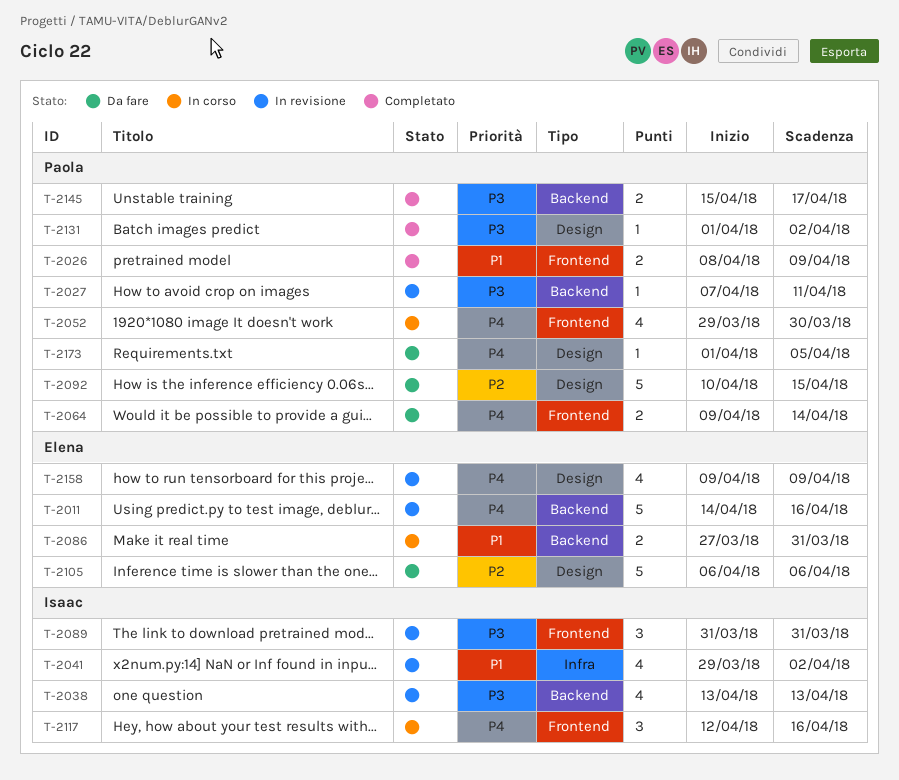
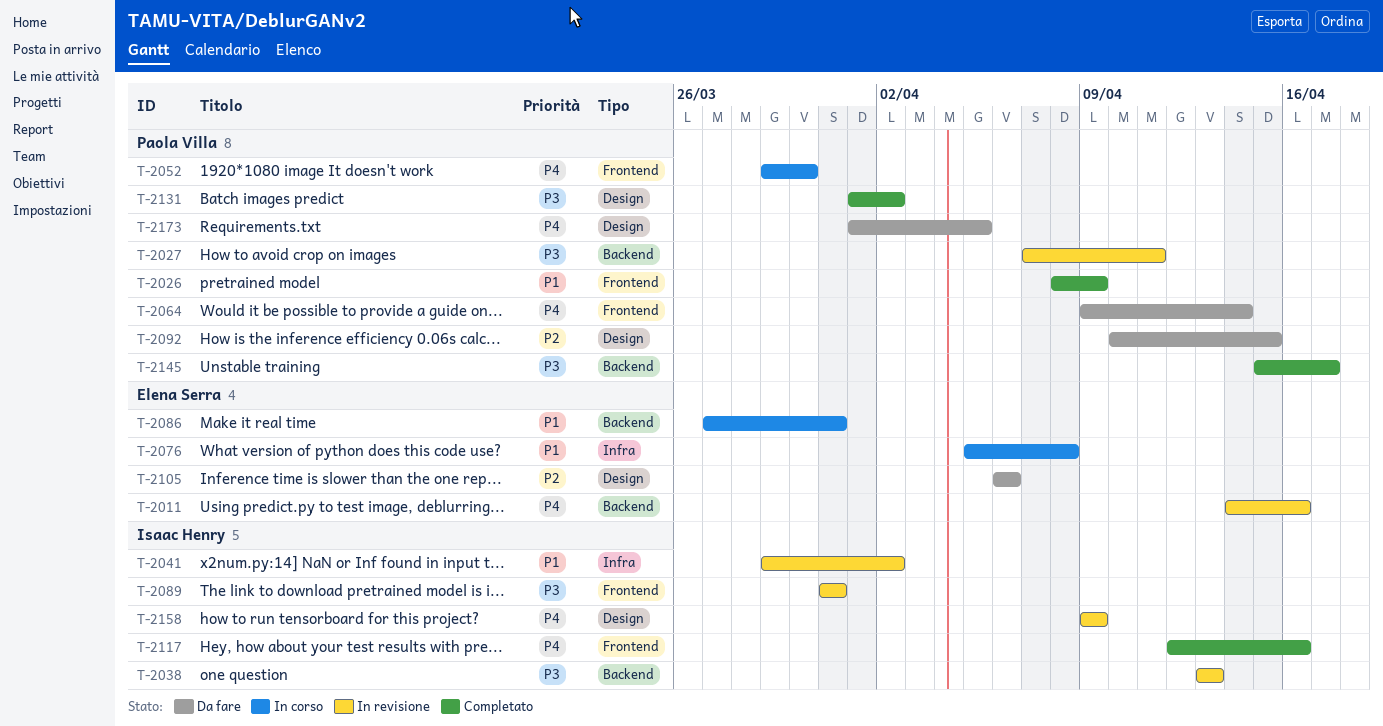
T-2076: none -> present
T-2117, status: In corso -> Completato
T-2158, owner: Elena Serra -> Isaac Henry

